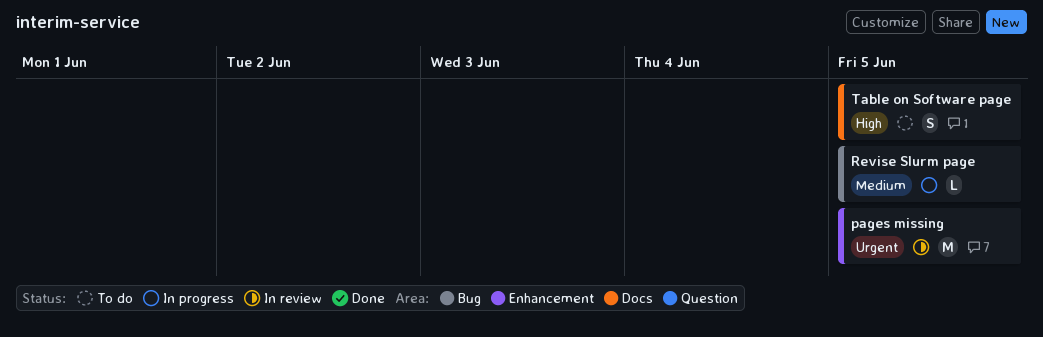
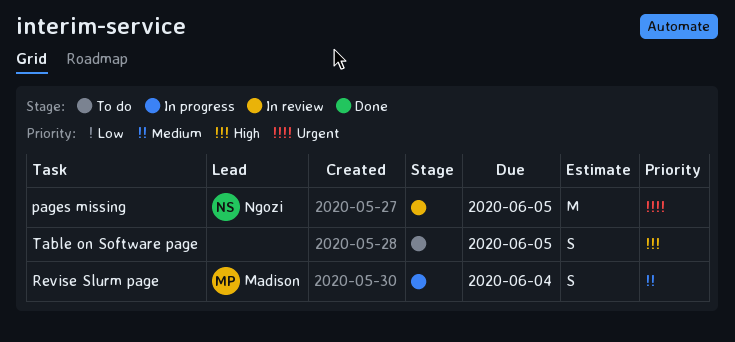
Revise Slurm page, estimate: L -> S
Revise Slurm page, due: Jun 5 -> Jun 4

